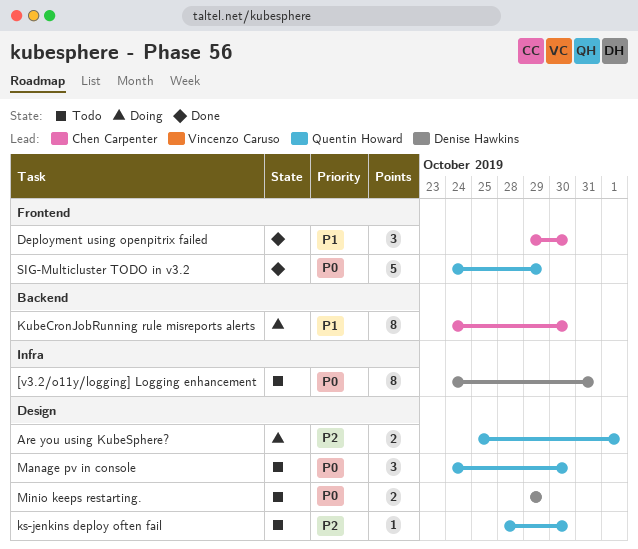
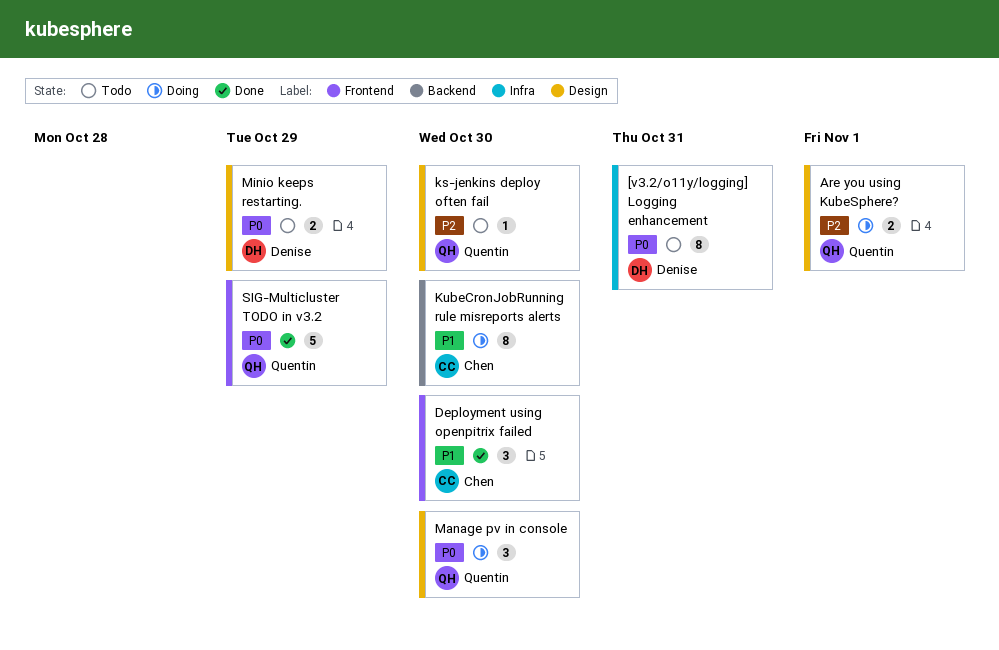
Manage pv in console, status: Todo -> Doing

